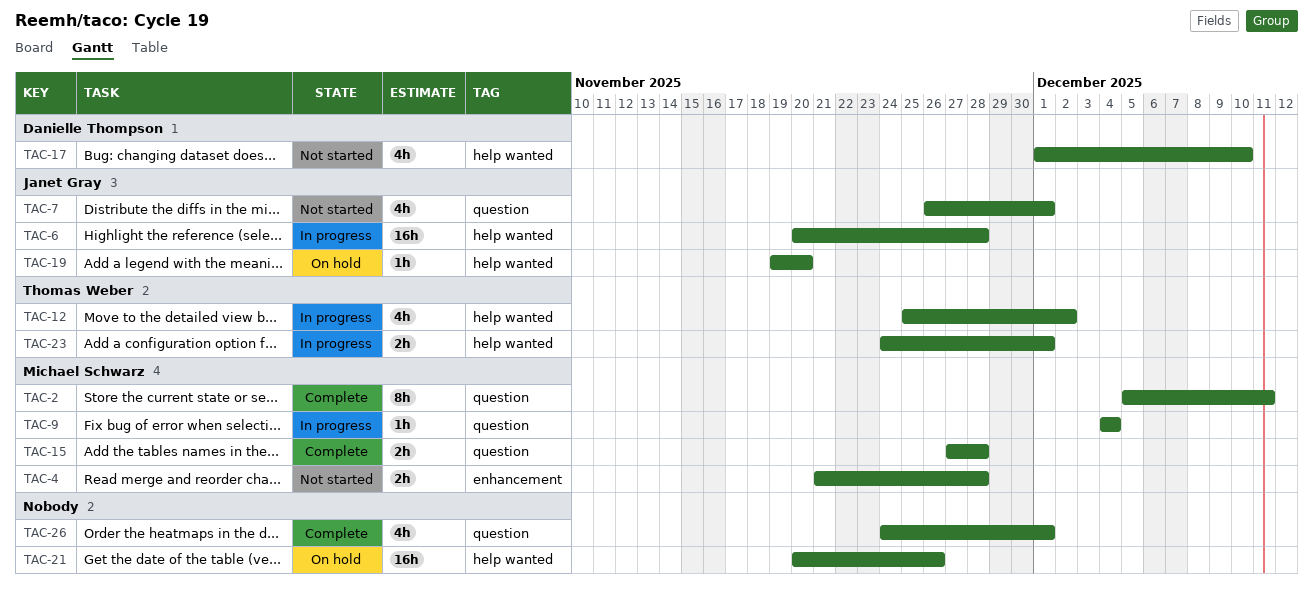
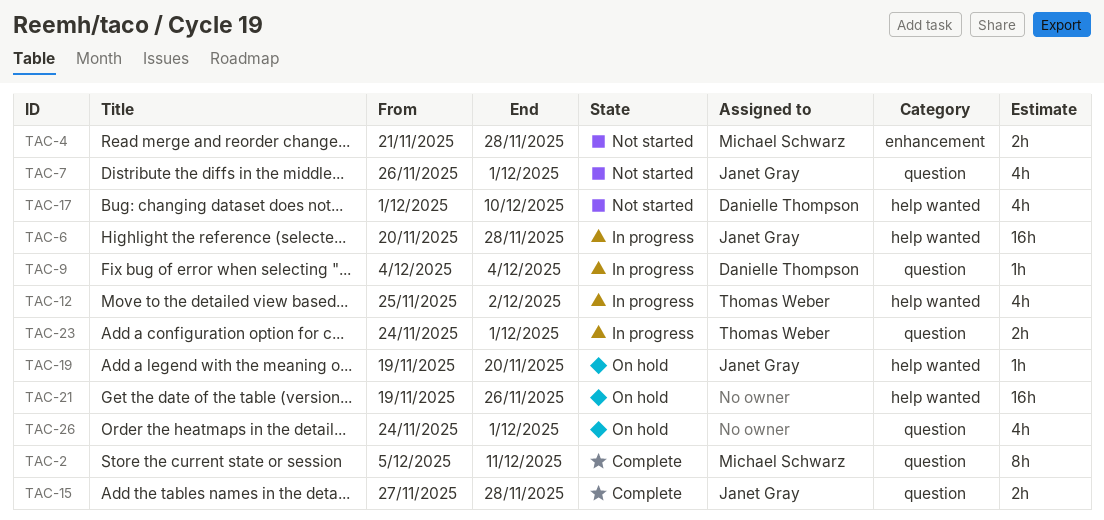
TAC-9, owner: Michael Schwarz -> Danielle Thompson
TAC-15, owner: Michael Schwarz -> Janet Gray
TAC-21, start: Nov 20 -> Nov 19
TAC-23, label: help wanted -> question
TAC-26, status: Complete -> On hold

